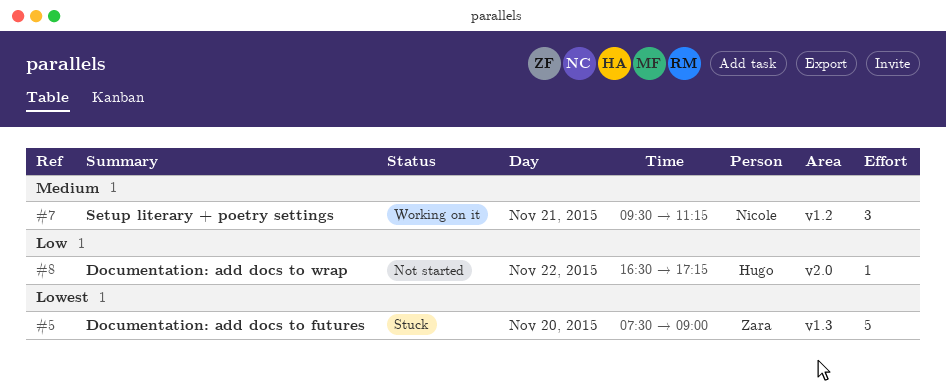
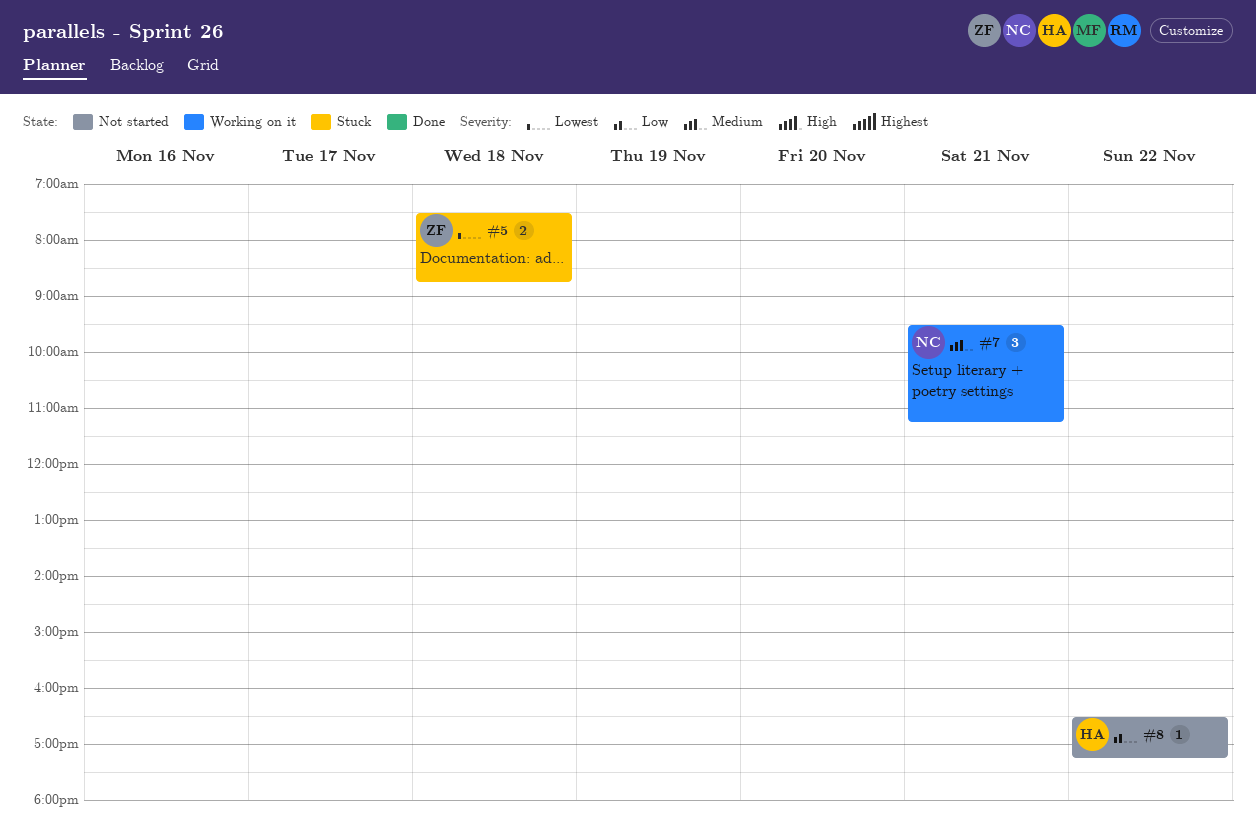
#5, estimate: 5 -> 2
#5, day: Nov 20 -> Nov 18
#5, ends: 09:00 -> 08:45

